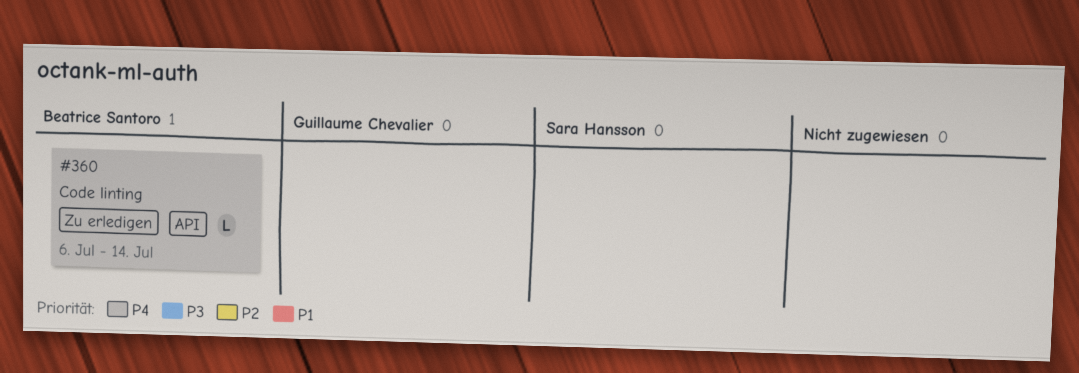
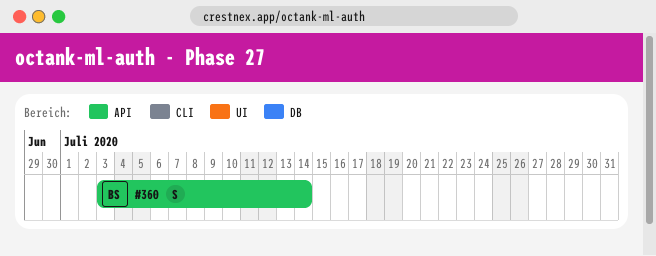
#360, estimate: L -> S
#360, start: Jul 6 -> Jul 3

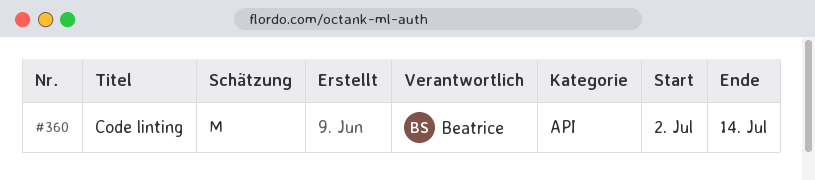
#360, estimate: S -> M
#360, start: Jul 3 -> Jul 2

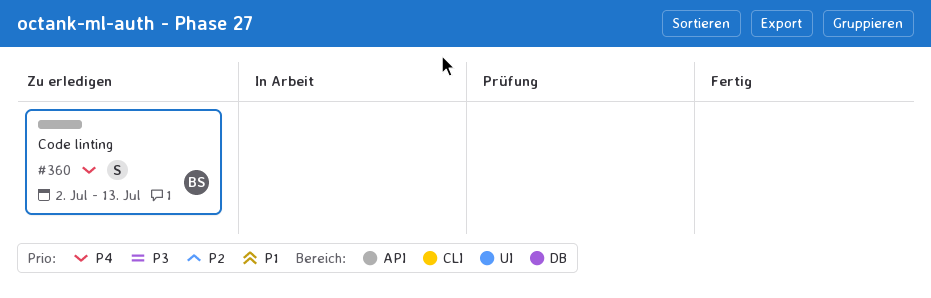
#360, estimate: M -> S
#360, due: Jul 14 -> Jul 13

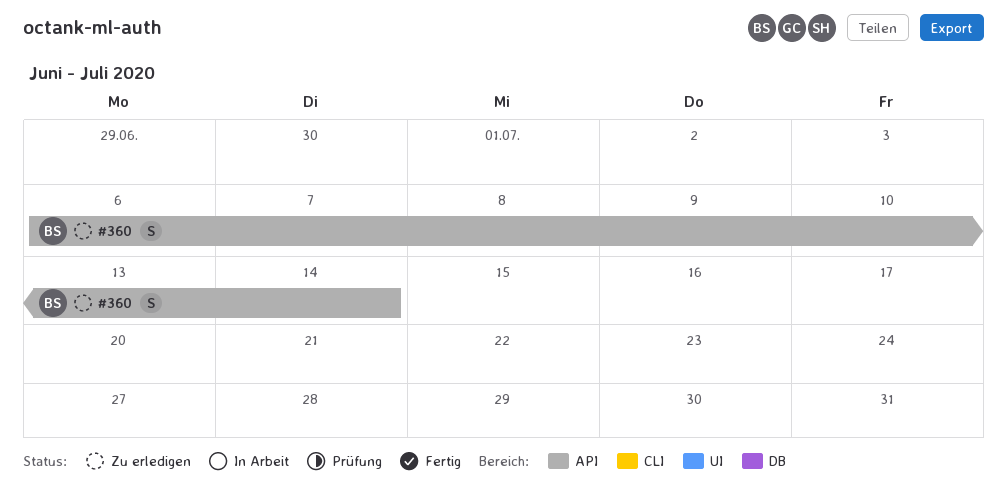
#360, start: Jul 2 -> Jul 6
#360, due: Jul 13 -> Jul 14

